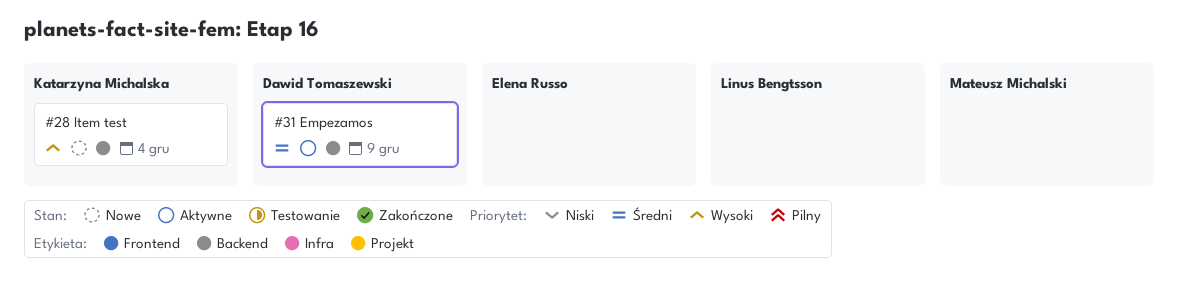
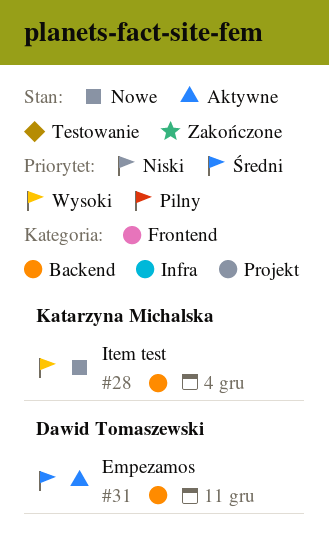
#31, due: Dec 9 -> Dec 11

